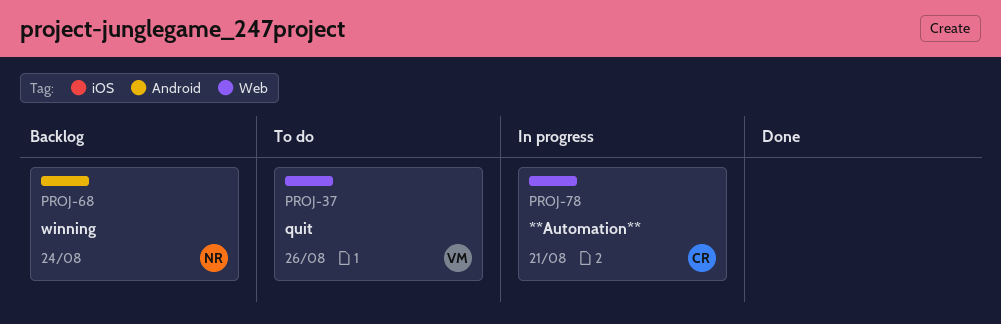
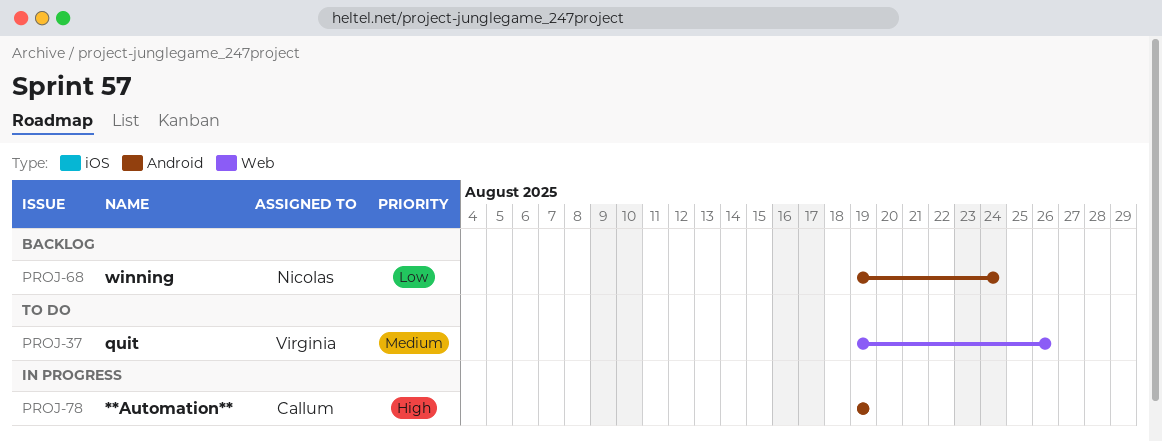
PROJ-78, label: Web -> Android
PROJ-78, due: Aug 21 -> Aug 19

